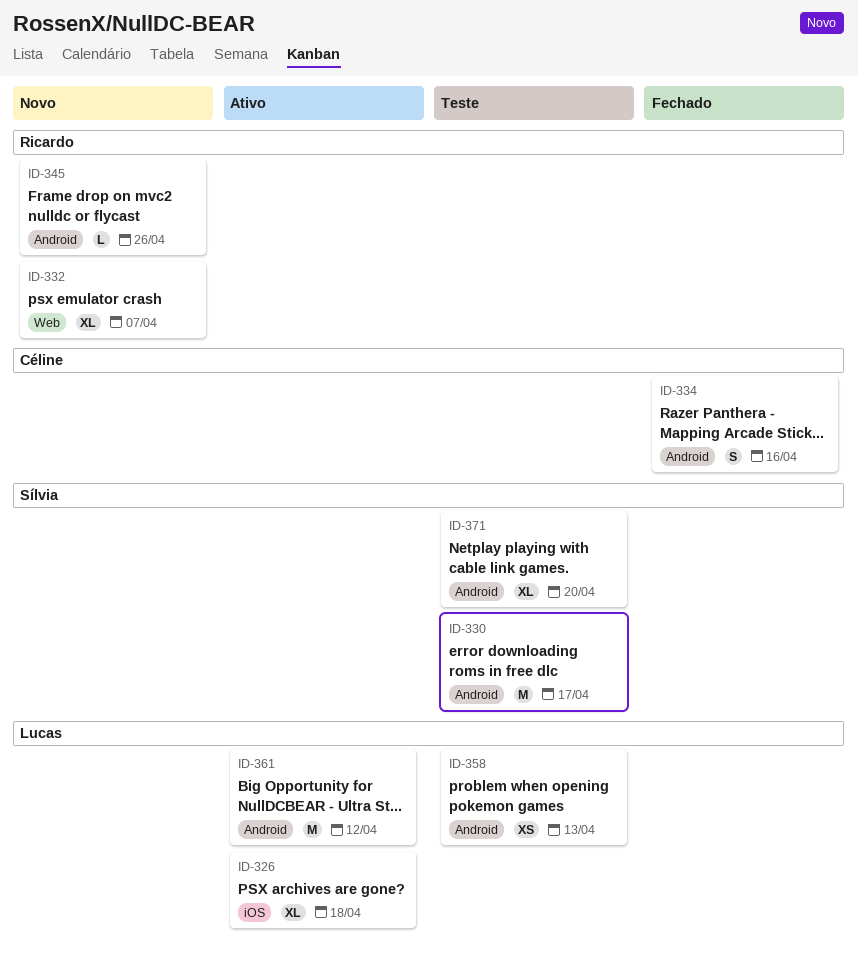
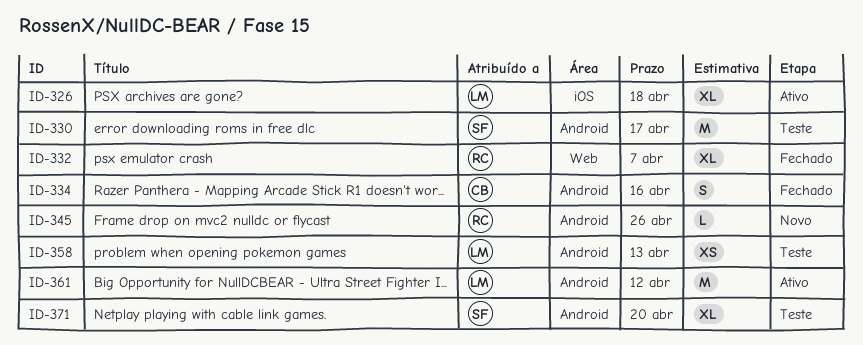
ID-332, status: Novo -> Fechado

